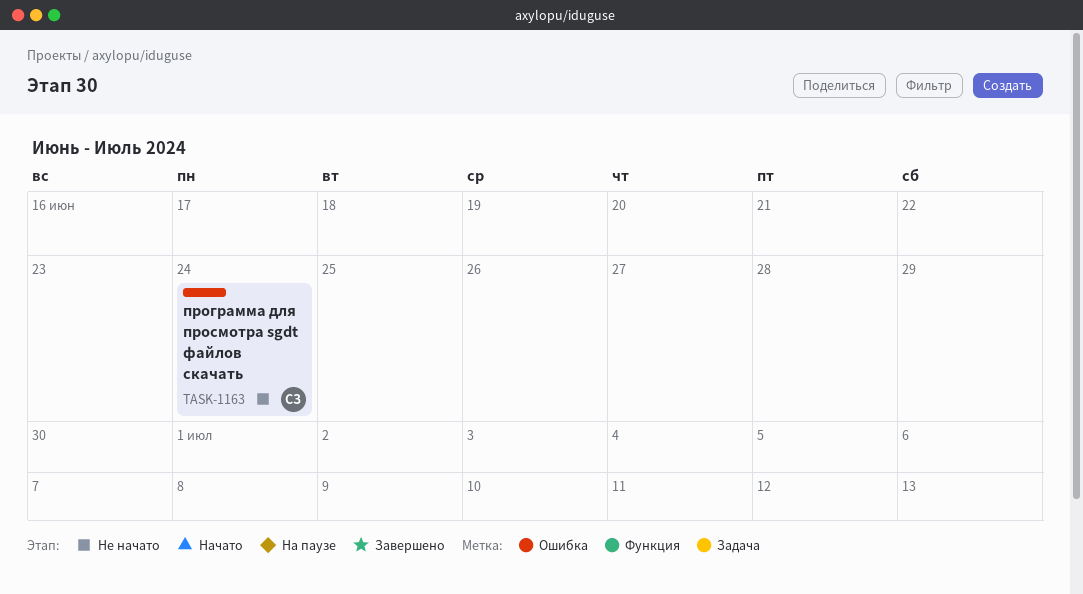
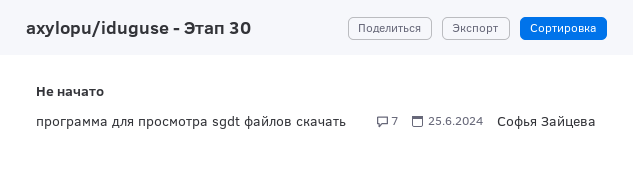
программа для просмотра sgdt файлов скачать, due: Jun 24 -> Jun 25

